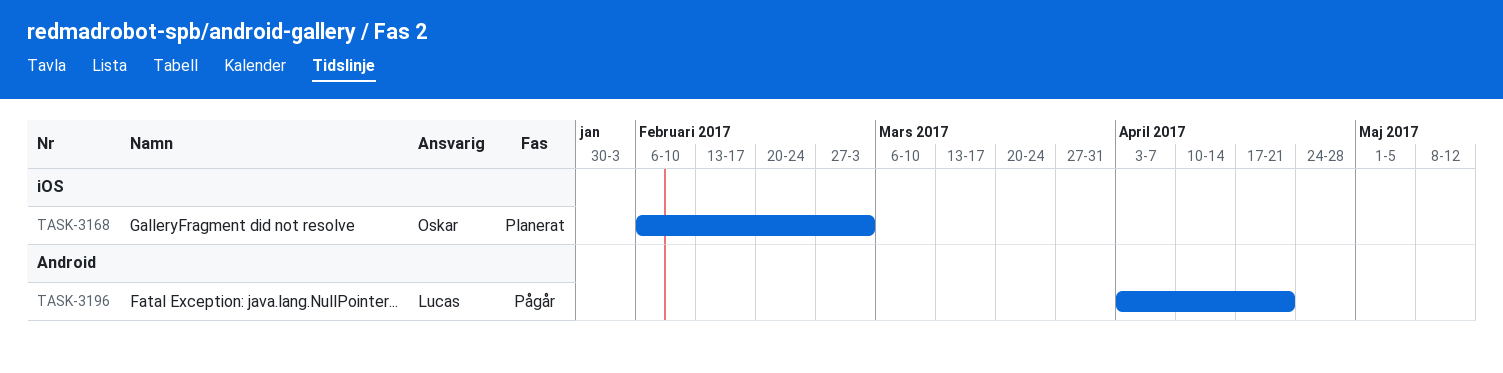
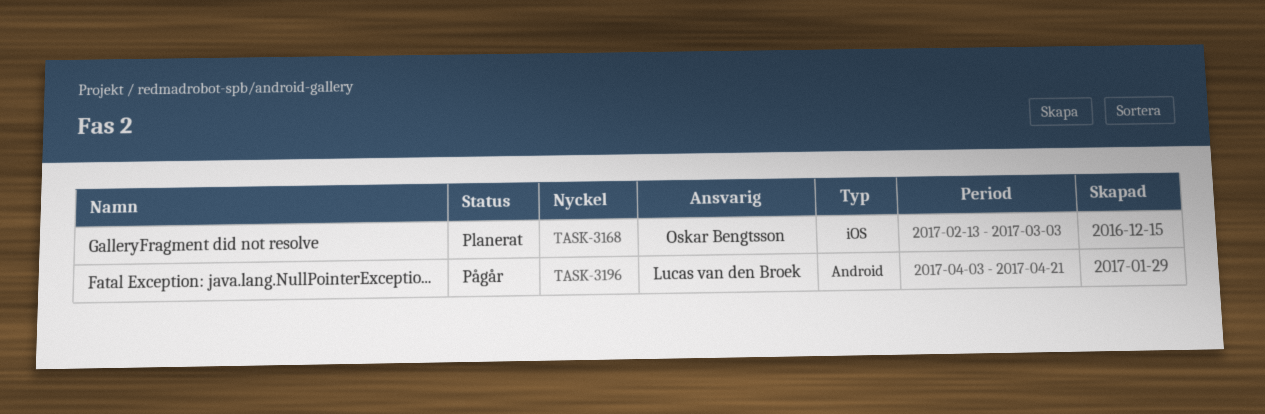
TASK-3168, start: Feb 6 -> Feb 13

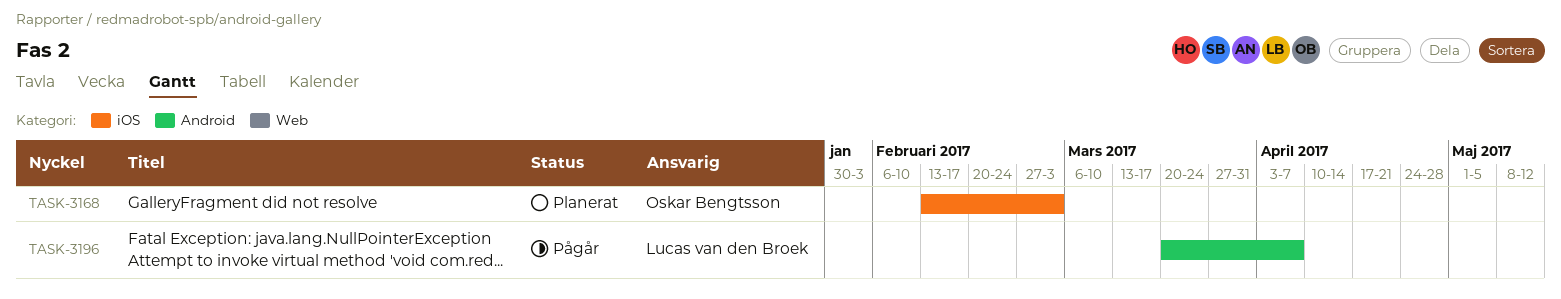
TASK-3196, start: Apr 3 -> Mar 20
TASK-3196, due: Apr 21 -> Apr 7

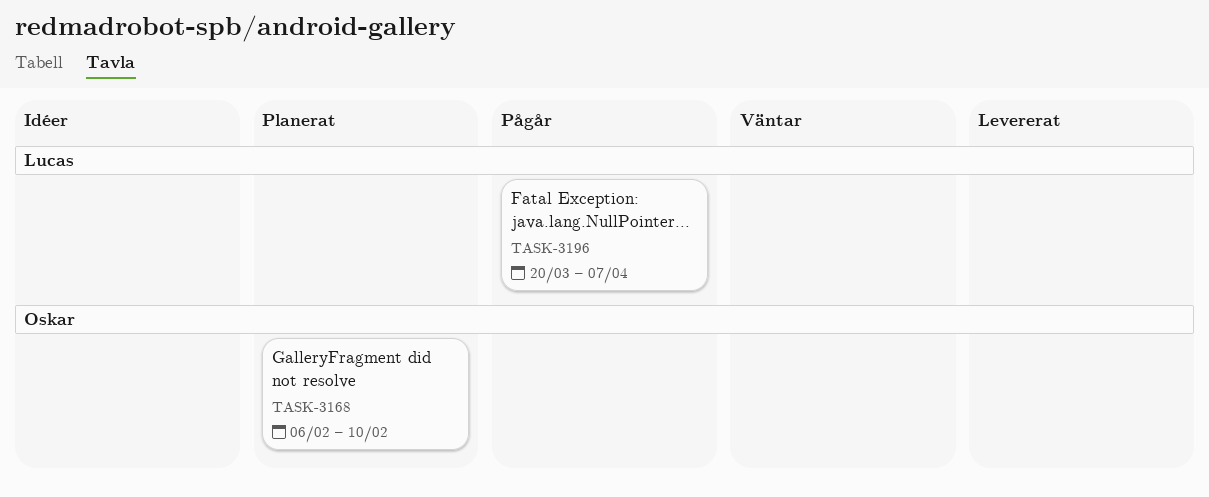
TASK-3168, start: Feb 13 -> Feb 6
TASK-3168, due: Mar 3 -> Feb 10

